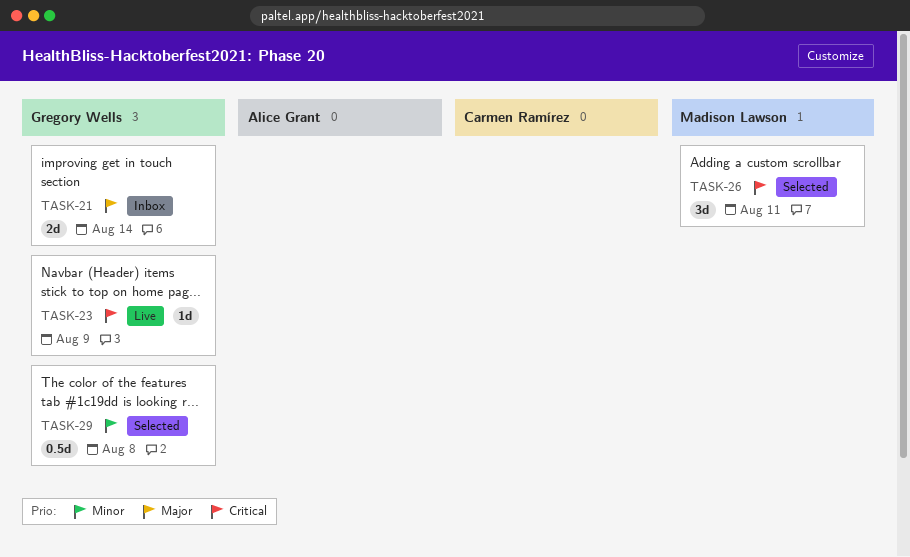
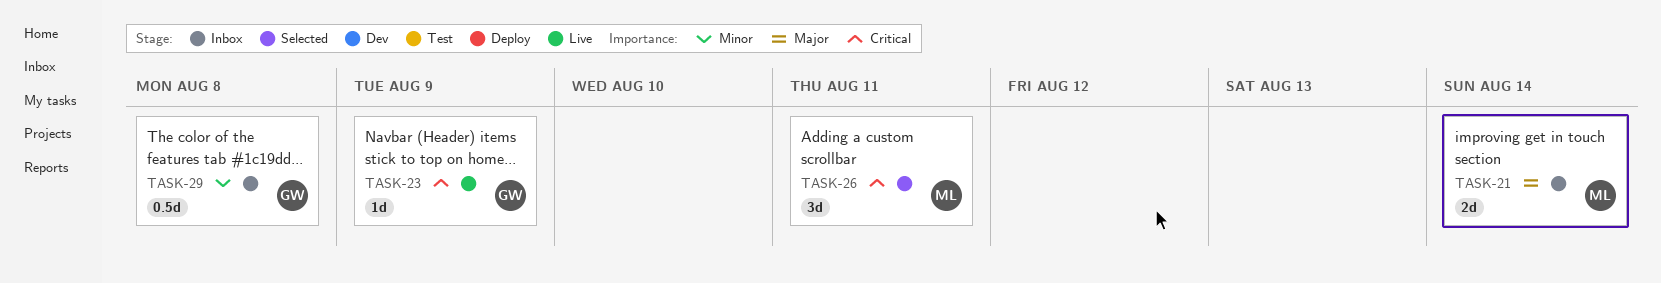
TASK-21, owner: Gregory Wells -> Madison Lawson
TASK-29, status: Selected -> Inbox

